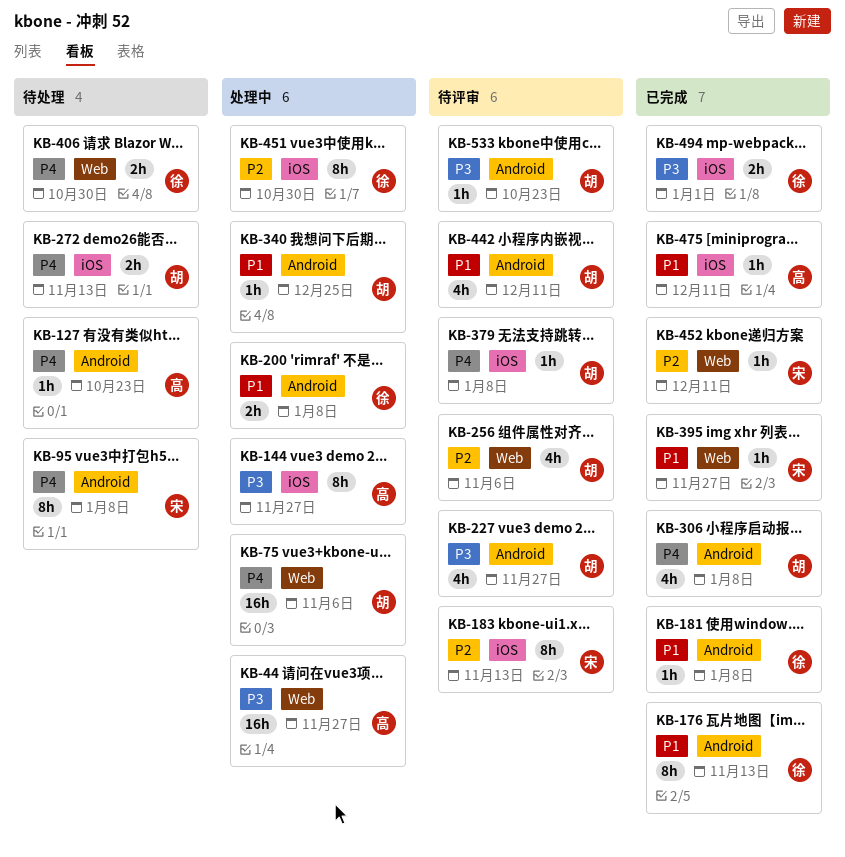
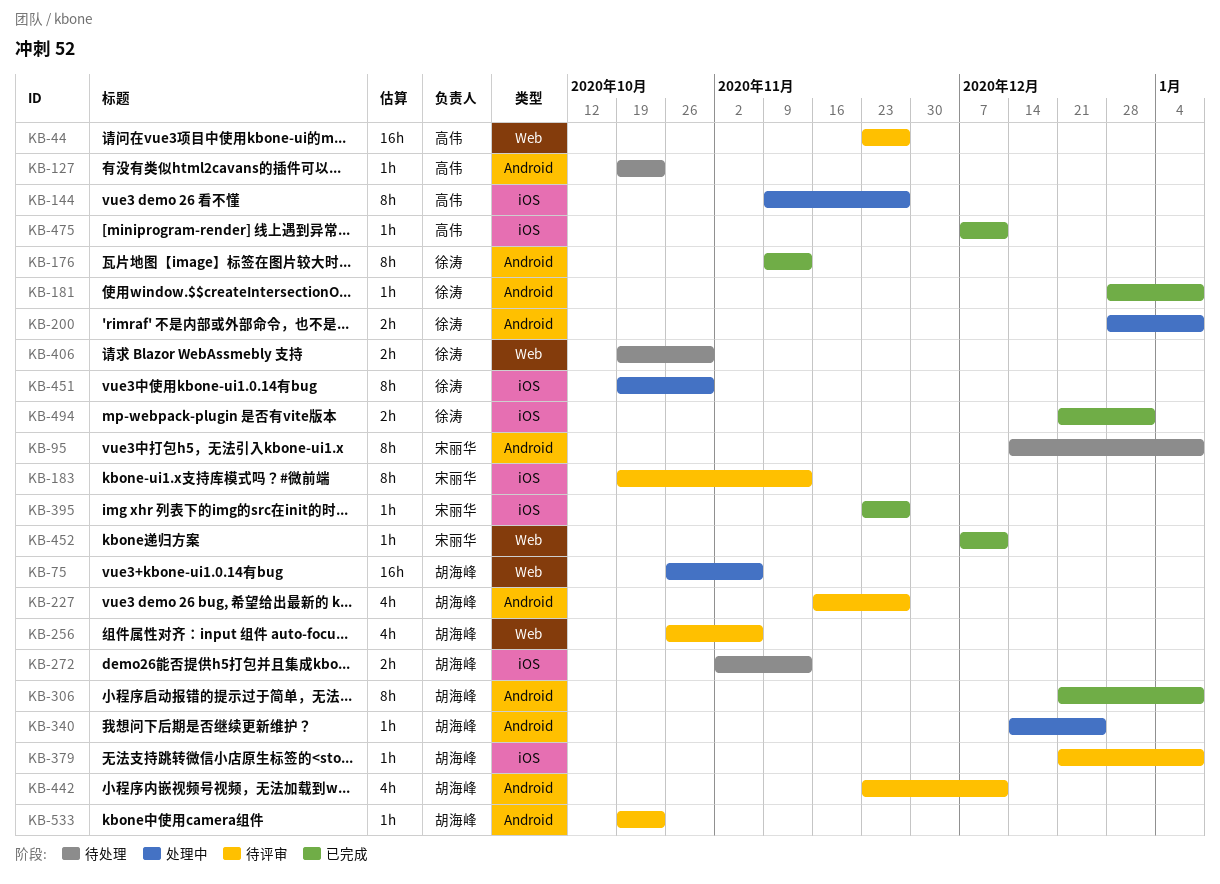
KB-44, status: 处理中 -> 待评审
KB-306, estimate: 4h -> 8h
KB-395, label: Web -> iOS

